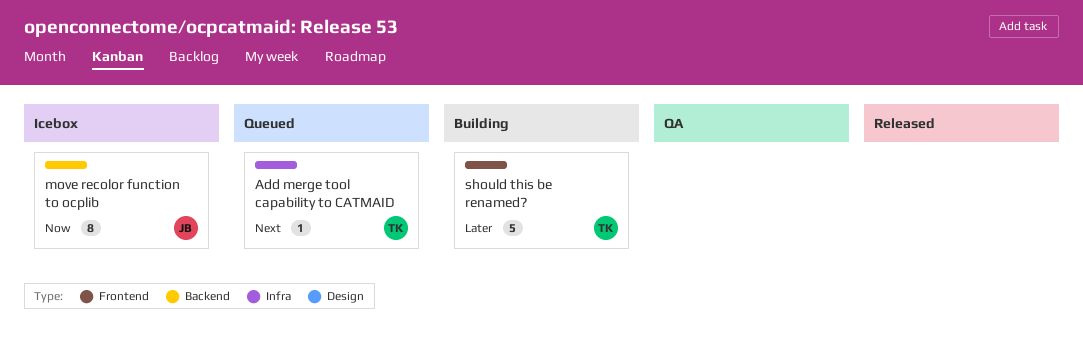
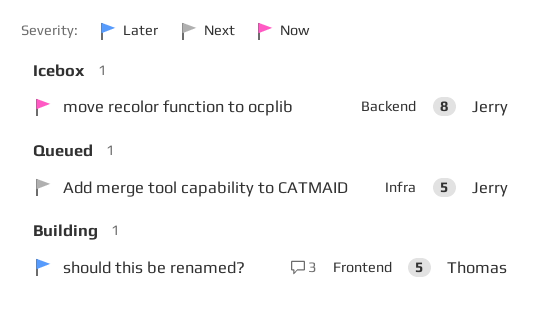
Add merge tool capability to CATMAID, owner: Thomas -> Jerry
Add merge tool capability to CATMAID, estimate: 1 -> 5

